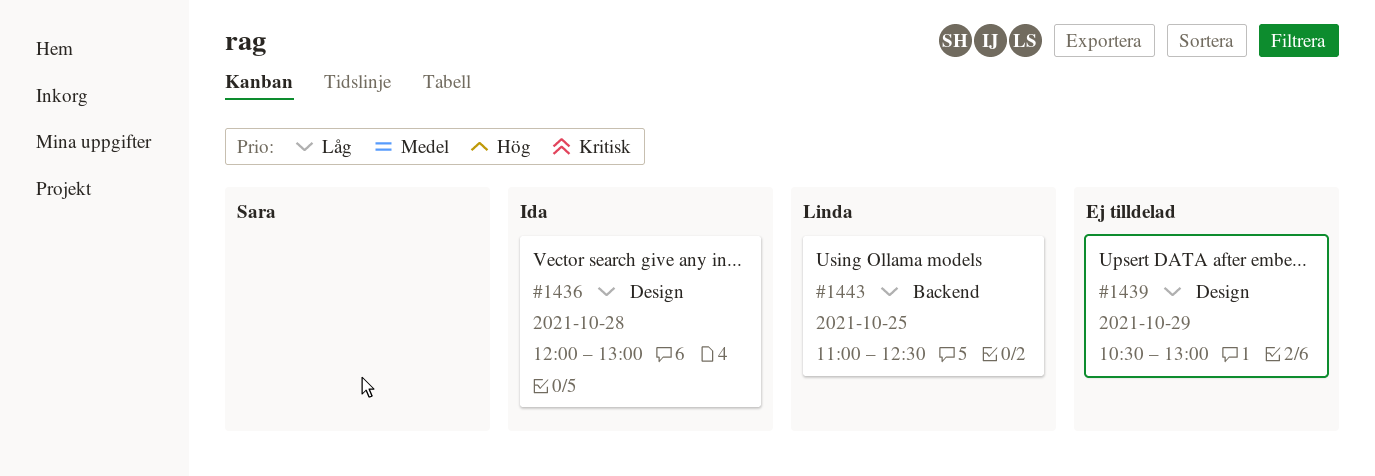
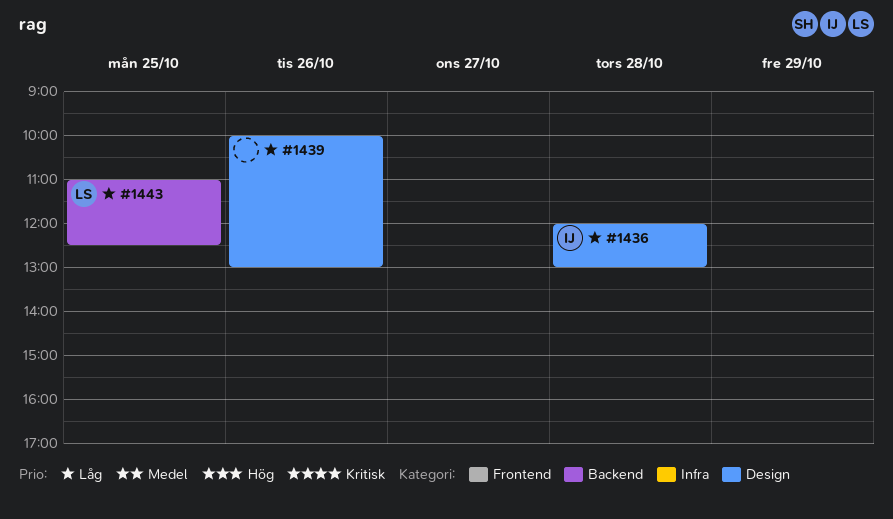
#1439, day: Oct 29 -> Oct 26
#1439, begins: 10:30 -> 10:00

